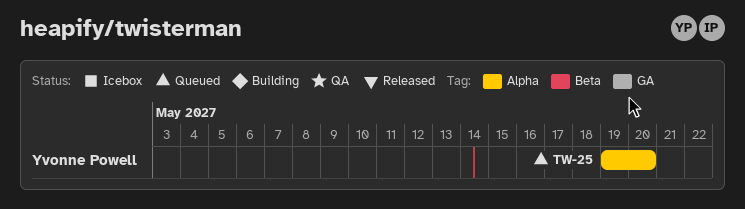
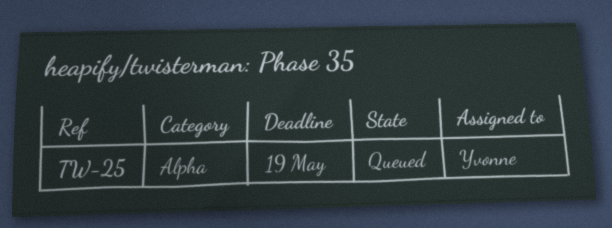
TW-25, due: May 20 -> May 19

